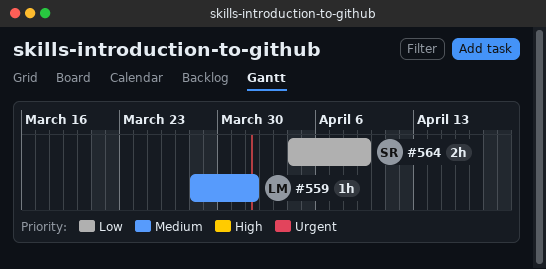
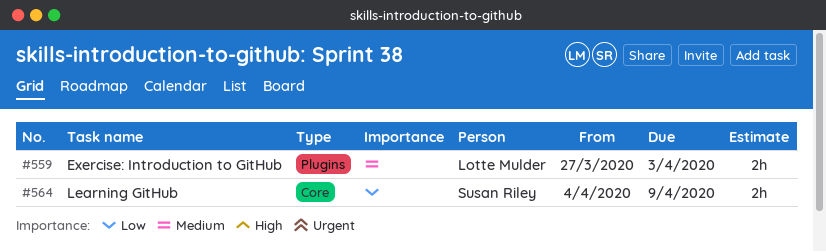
#559, estimate: 1h -> 2h
#559, start: Mar 28 -> Mar 27
#559, due: Apr 1 -> Apr 3

